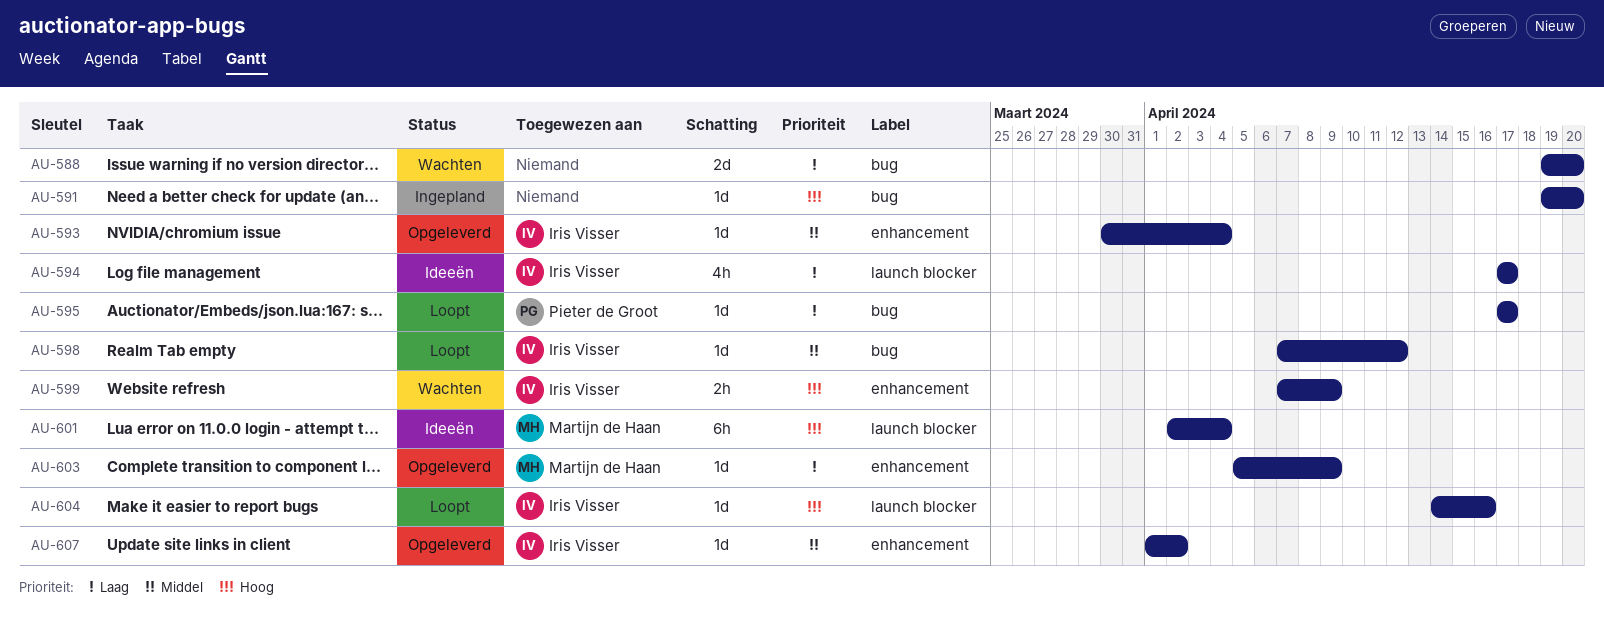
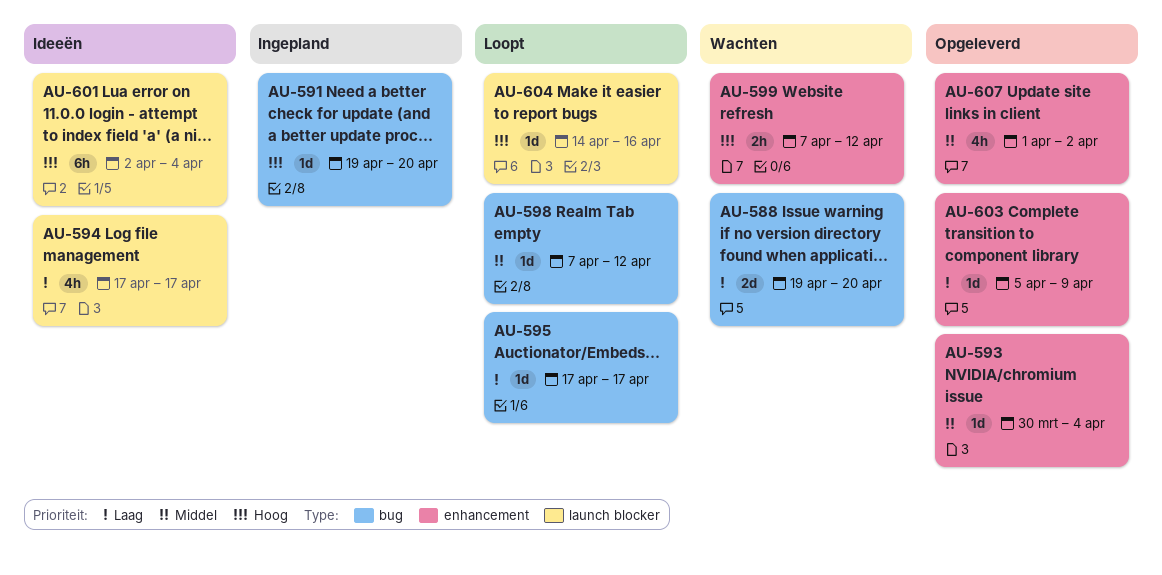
AU-599, due: Apr 9 -> Apr 12
AU-607, estimate: 1d -> 4h

